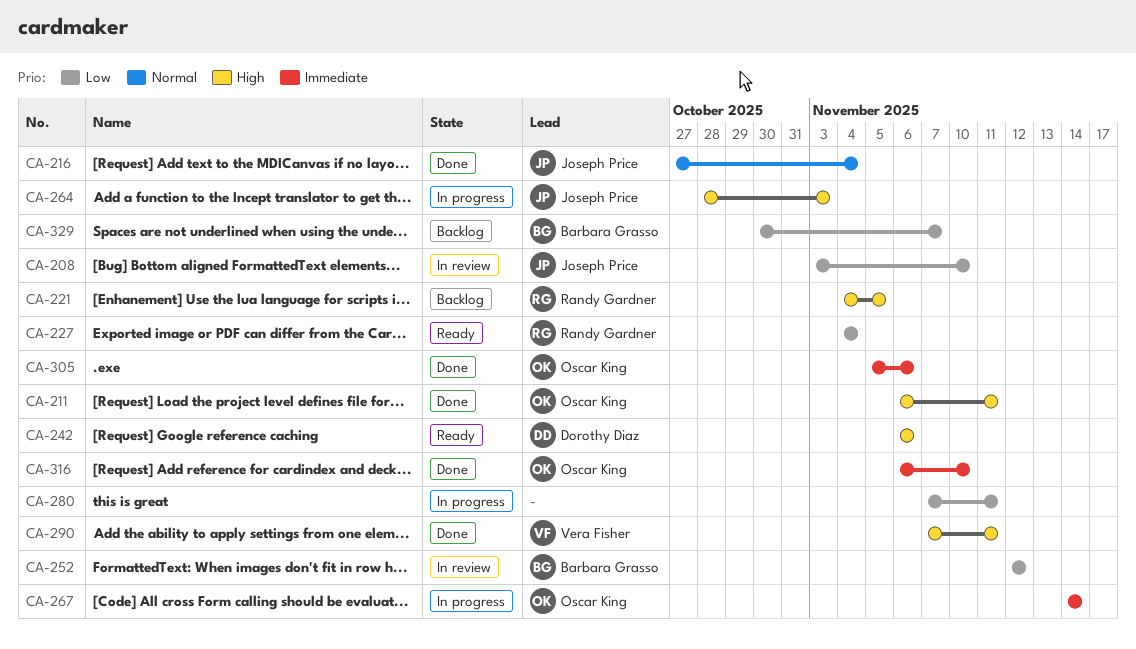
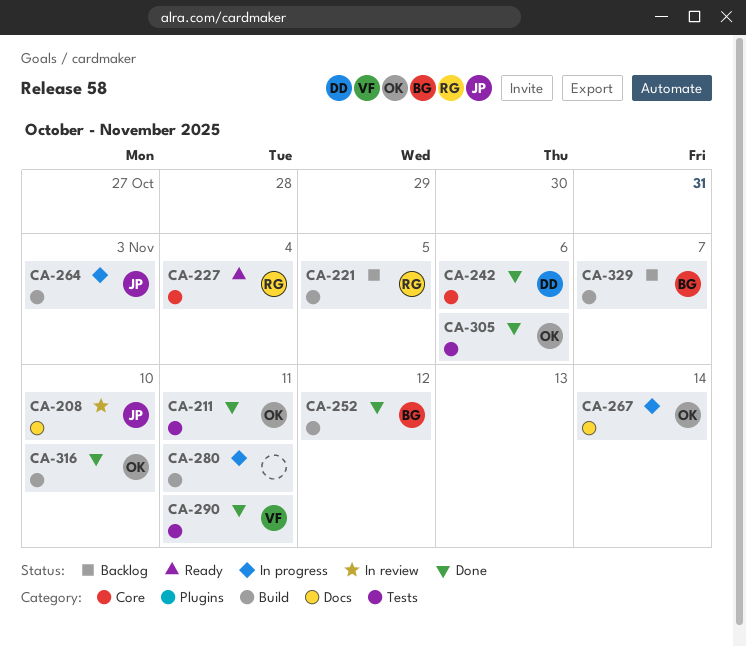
CA-216: present -> none
CA-242, status: Ready -> Done
CA-252, status: In review -> Done

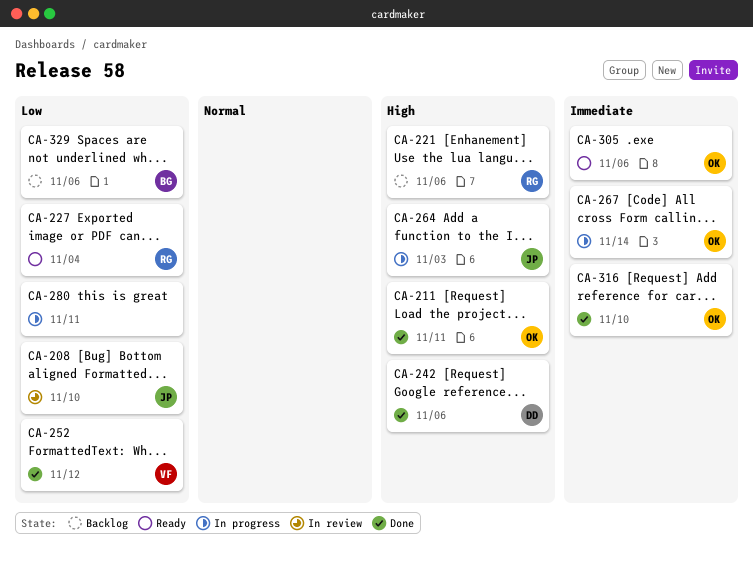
CA-221, due: Nov 5 -> Nov 6
CA-252, owner: BG -> VF
CA-290: present -> none
CA-305, status: Done -> Ready
CA-329, due: Nov 7 -> Nov 6

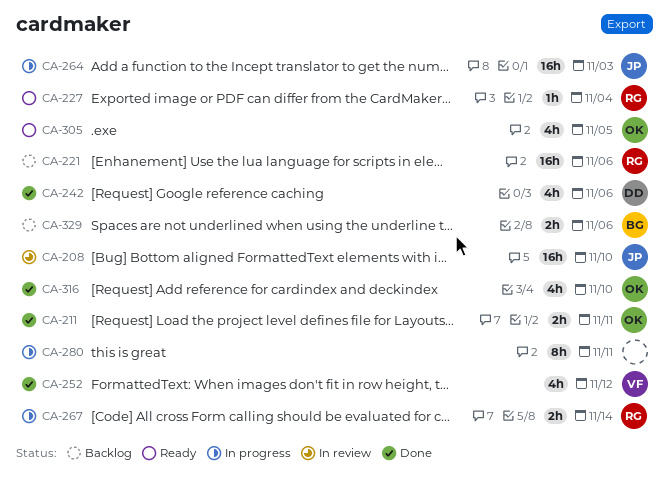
CA-267, owner: OK -> RG
CA-305, due: Nov 6 -> Nov 5

